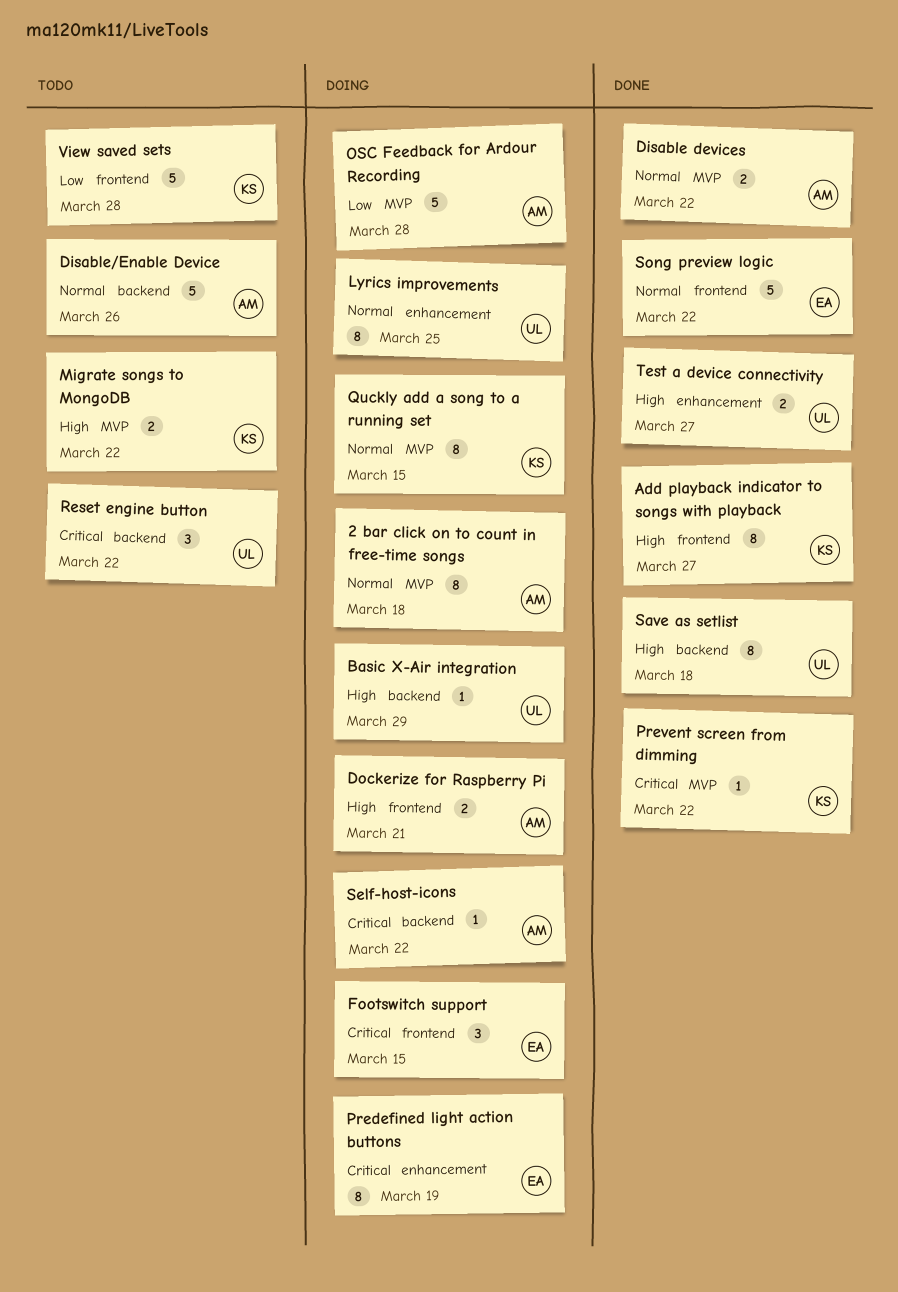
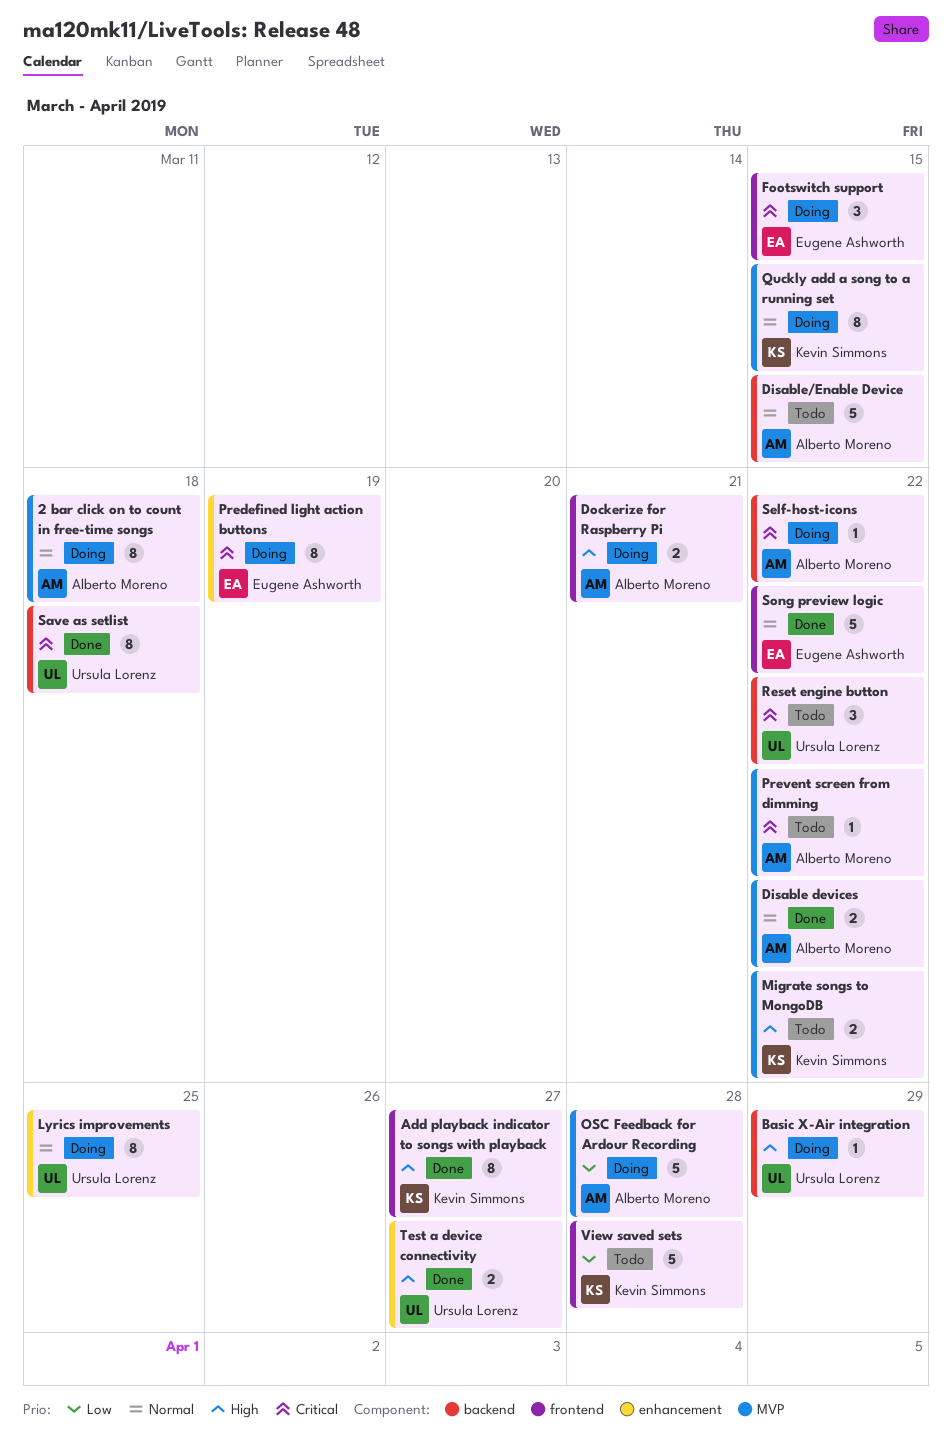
Disable/Enable Device, due: Mar 26 -> Mar 15
Prevent screen from dimming, status: Done -> Todo
Prevent screen from dimming, owner: Kevin Simmons -> Alberto Moreno
Save as setlist, priority: High -> Critical

